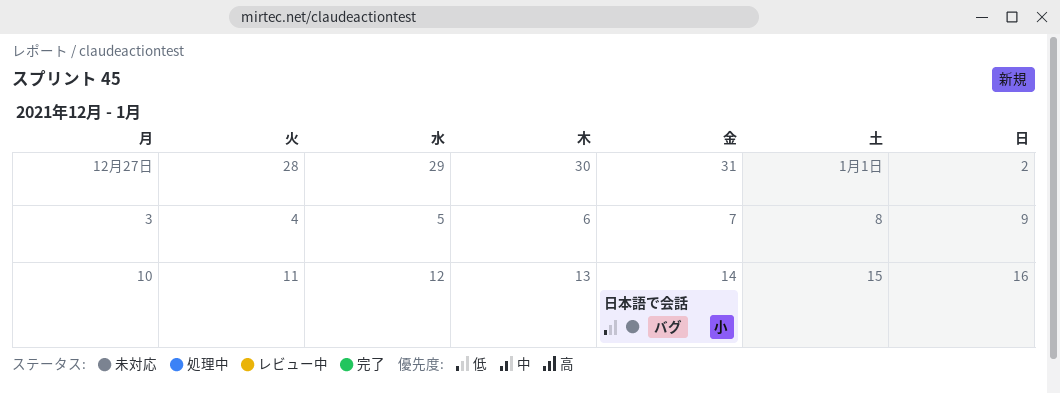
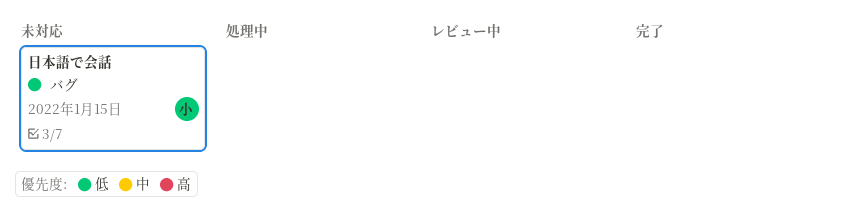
日本語で会話, due: Jan 14 -> Jan 15

